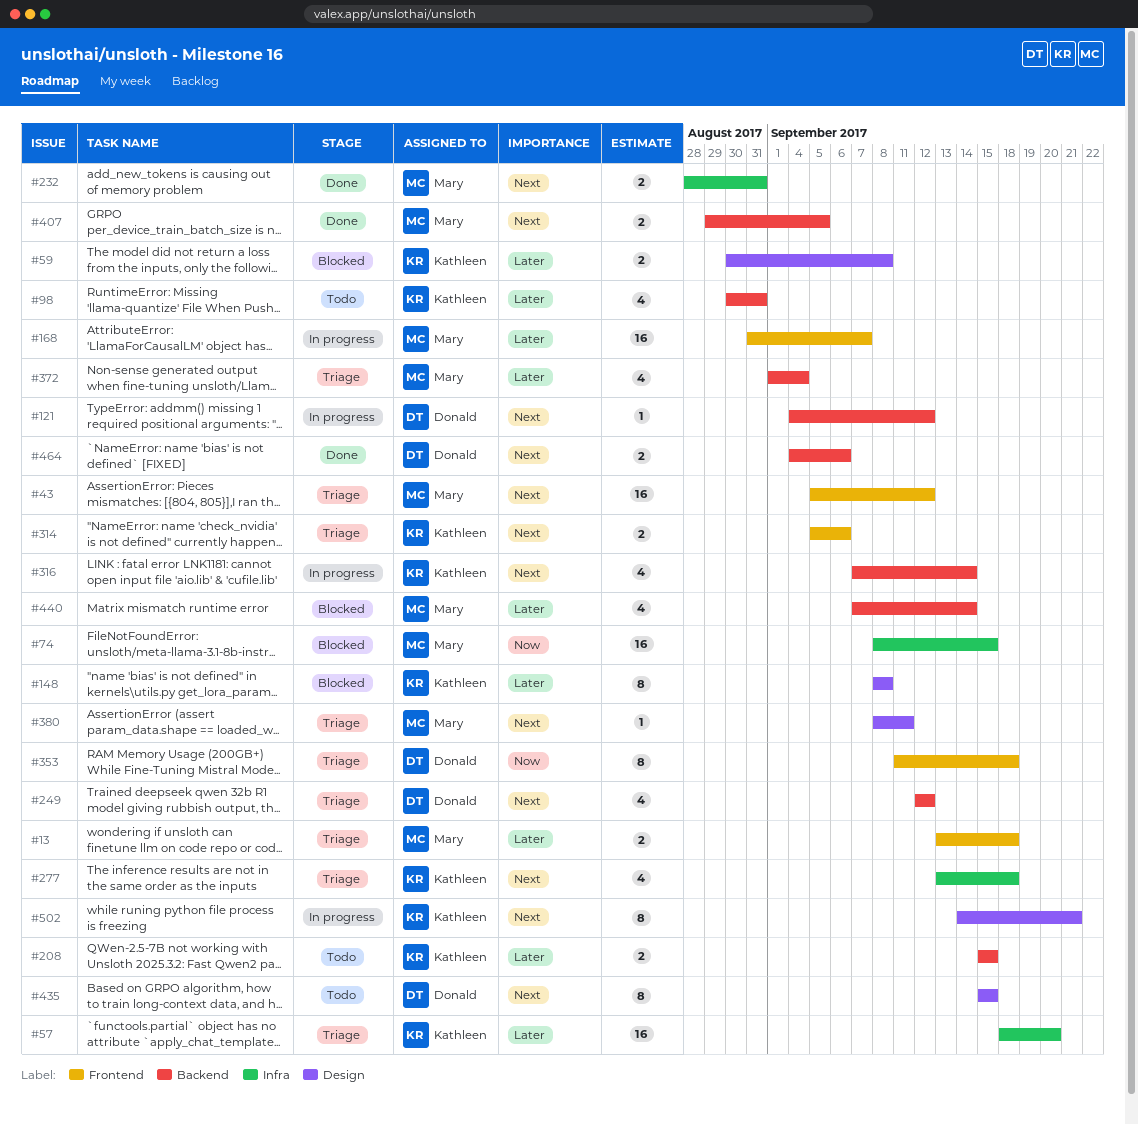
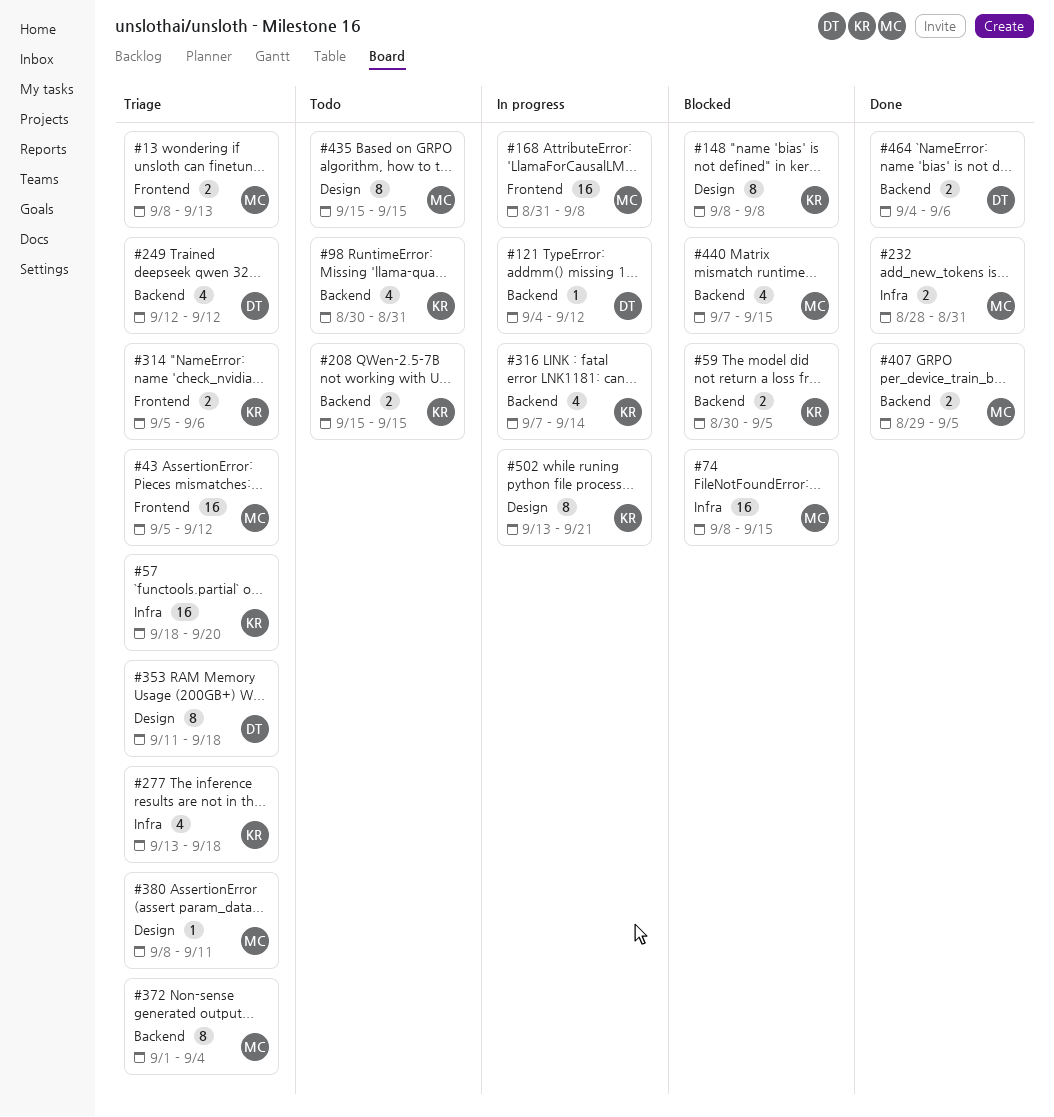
#13, start: Sep 13 -> Sep 8
#13, due: Sep 18 -> Sep 13
#59, label: Design -> Backend
#59, due: Sep 8 -> Sep 5
#168, due: Sep 7 -> Sep 8
#353, label: Frontend -> Design
#372, estimate: 4 -> 8
#435, owner: Donald -> Mary
#440, due: Sep 14 -> Sep 15
#502, start: Sep 14 -> Sep 13

